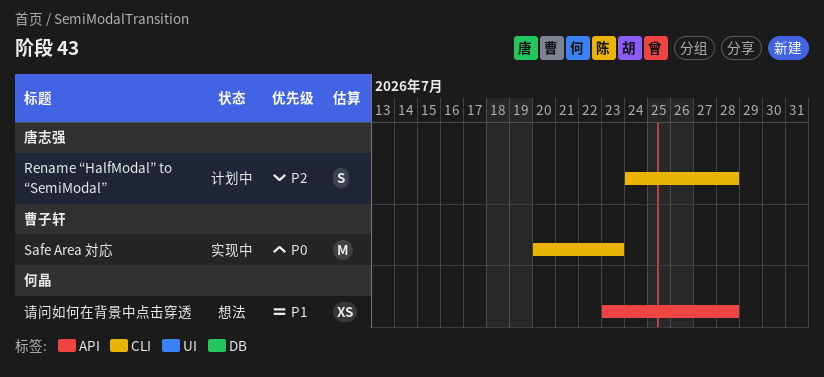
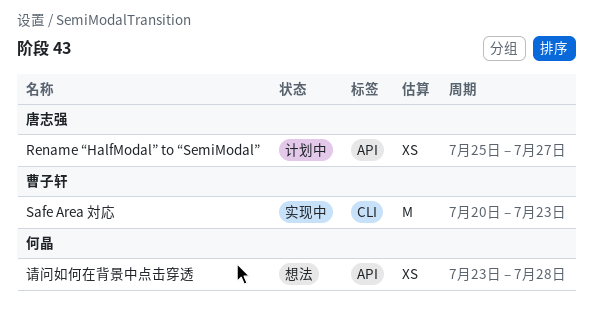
Rename “HalfModal” to “SemiModal”, label: CLI -> API
Rename “HalfModal” to “SemiModal”, estimate: S -> XS
Rename “HalfModal” to “SemiModal”, start: Jul 24 -> Jul 25
Rename “HalfModal” to “SemiModal”, due: Jul 28 -> Jul 27

